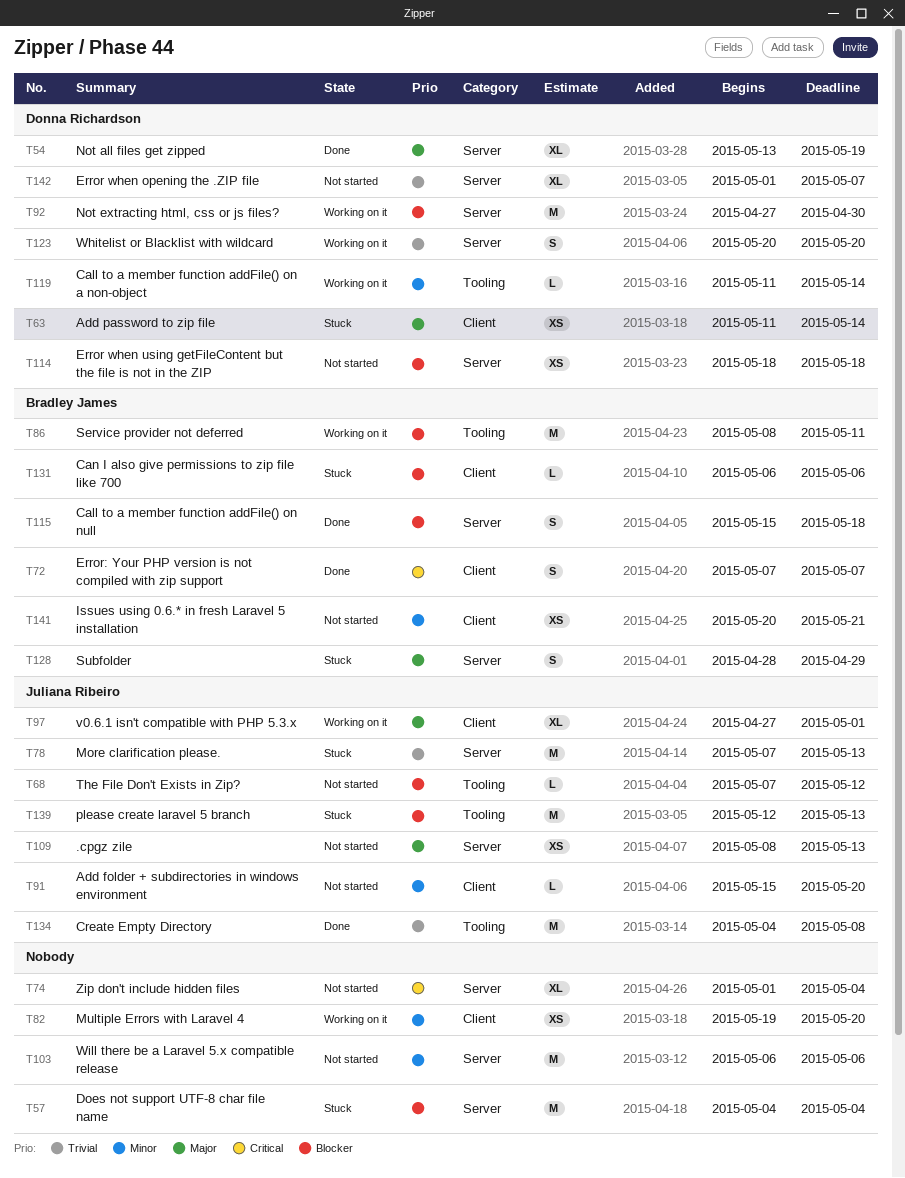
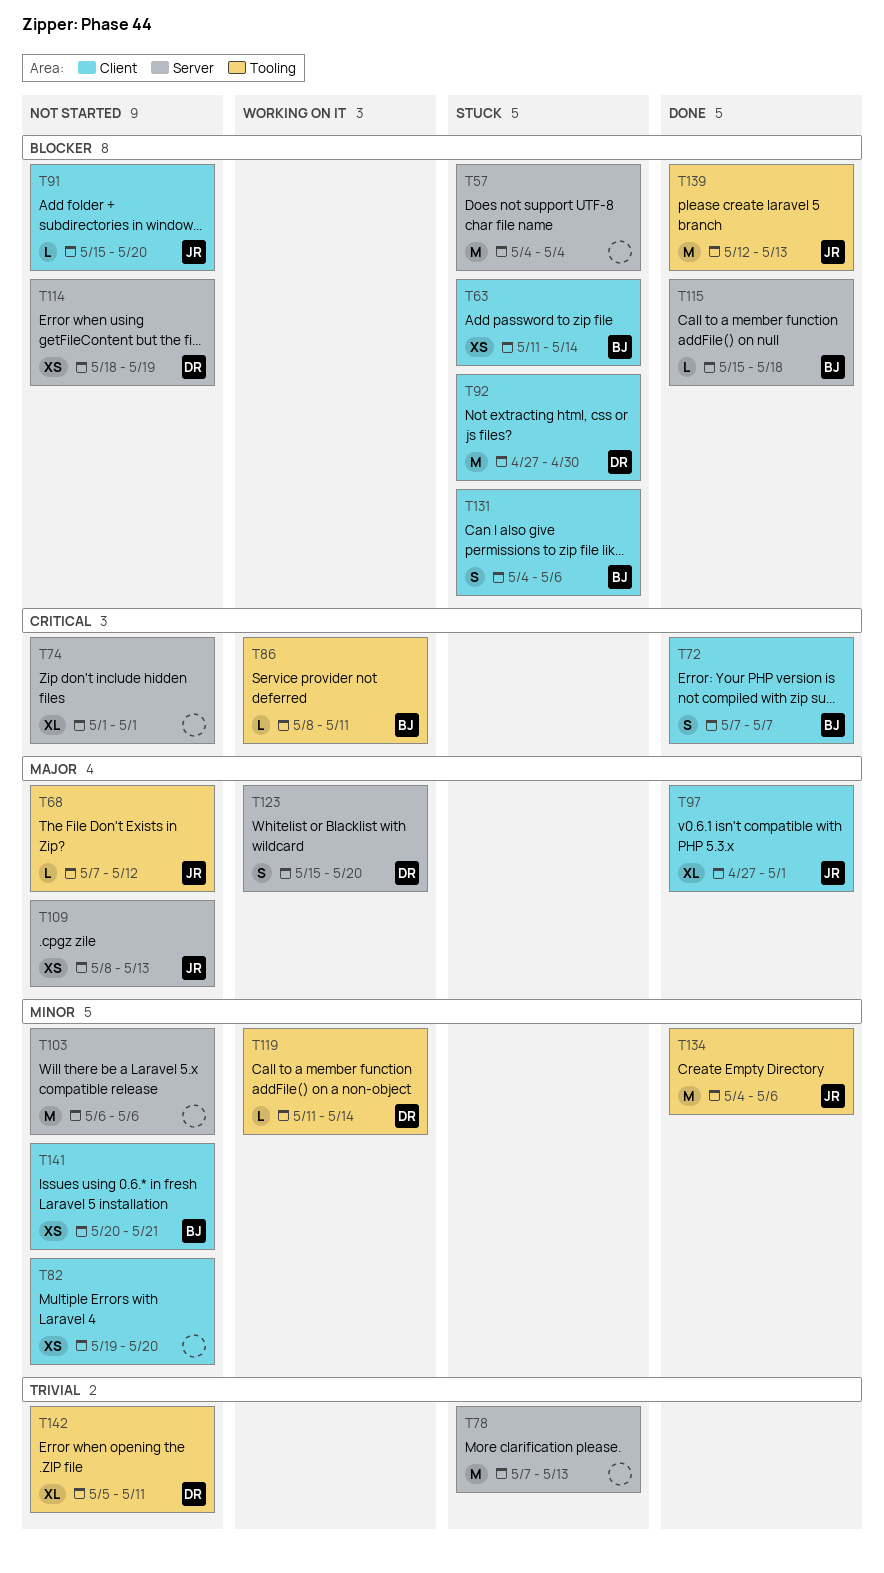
T54: present -> none
T63, owner: Donna Richardson -> Bradley James
T63, priority: Major -> Blocker
T68, priority: Blocker -> Major
T74, due: May 4 -> May 1
T78, owner: Juliana Ribeiro -> none
T82, status: Working on it -> Not started
T86, priority: Blocker -> Critical
T86, estimate: M -> L
T91, priority: Minor -> Blocker
T92, status: Working on it -> Stuck
T92, label: Server -> Client
T97, status: Working on it -> Done
T114, due: May 18 -> May 19
T115, estimate: S -> L
T123, priority: Trivial -> Major
T123, start: May 20 -> May 15
T128: present -> none
T131, estimate: L -> S
T131, start: May 6 -> May 4
T134, priority: Trivial -> Minor
T134, due: May 8 -> May 6
T139, status: Stuck -> Done
T142, label: Server -> Tooling
T142, start: May 1 -> May 5
T142, due: May 7 -> May 11

